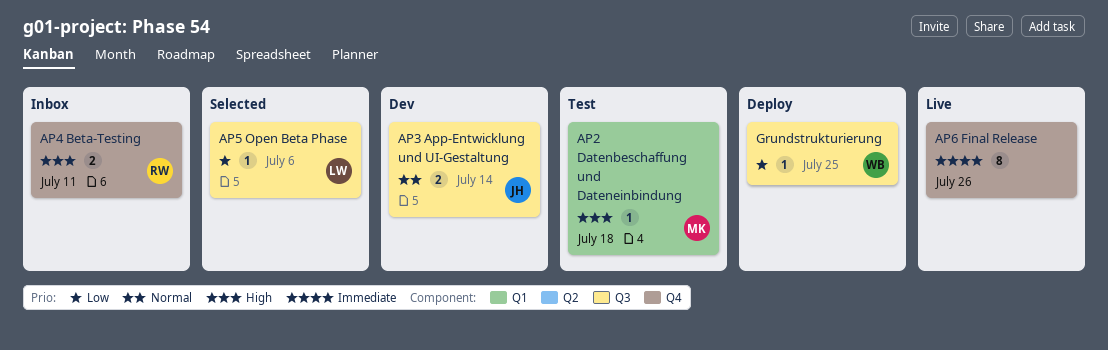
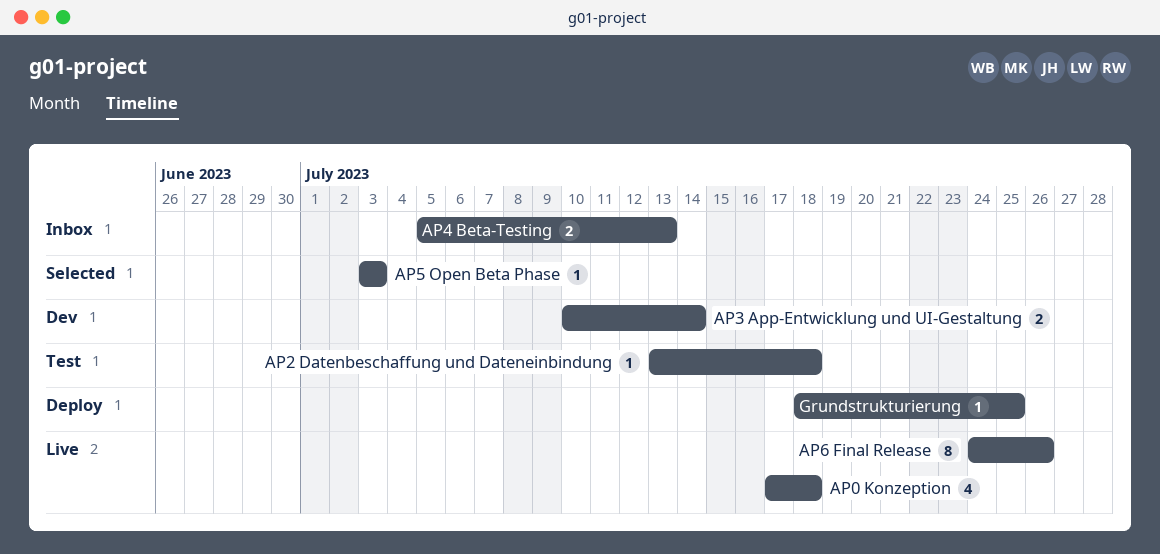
AP0 Konzeption: none -> present
AP4 Beta-Testing, due: Jul 11 -> Jul 13
AP5 Open Beta Phase, due: Jul 6 -> Jul 3

